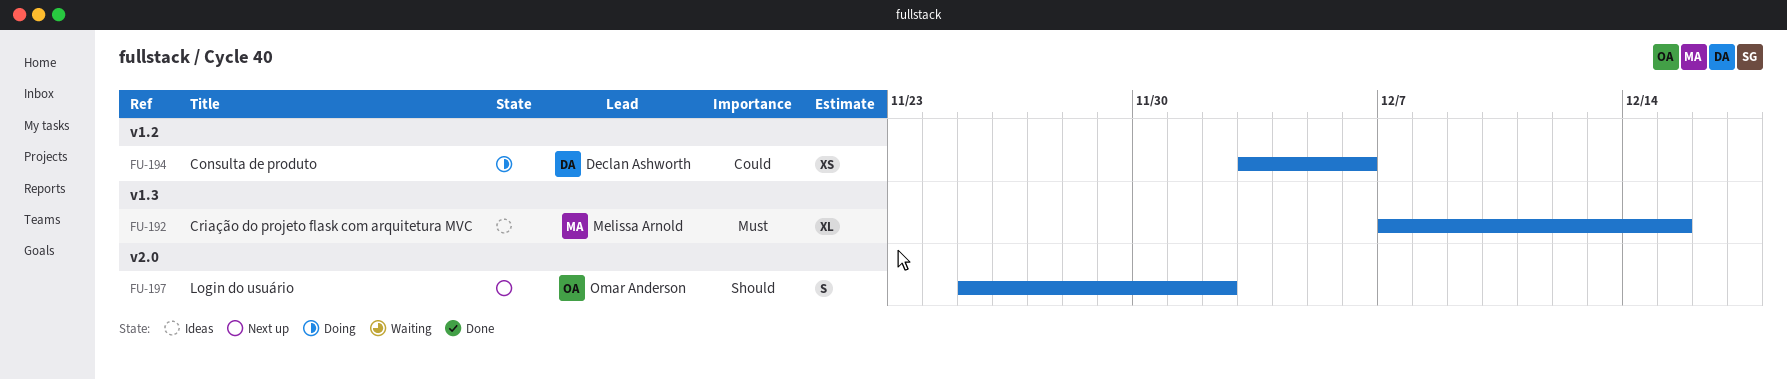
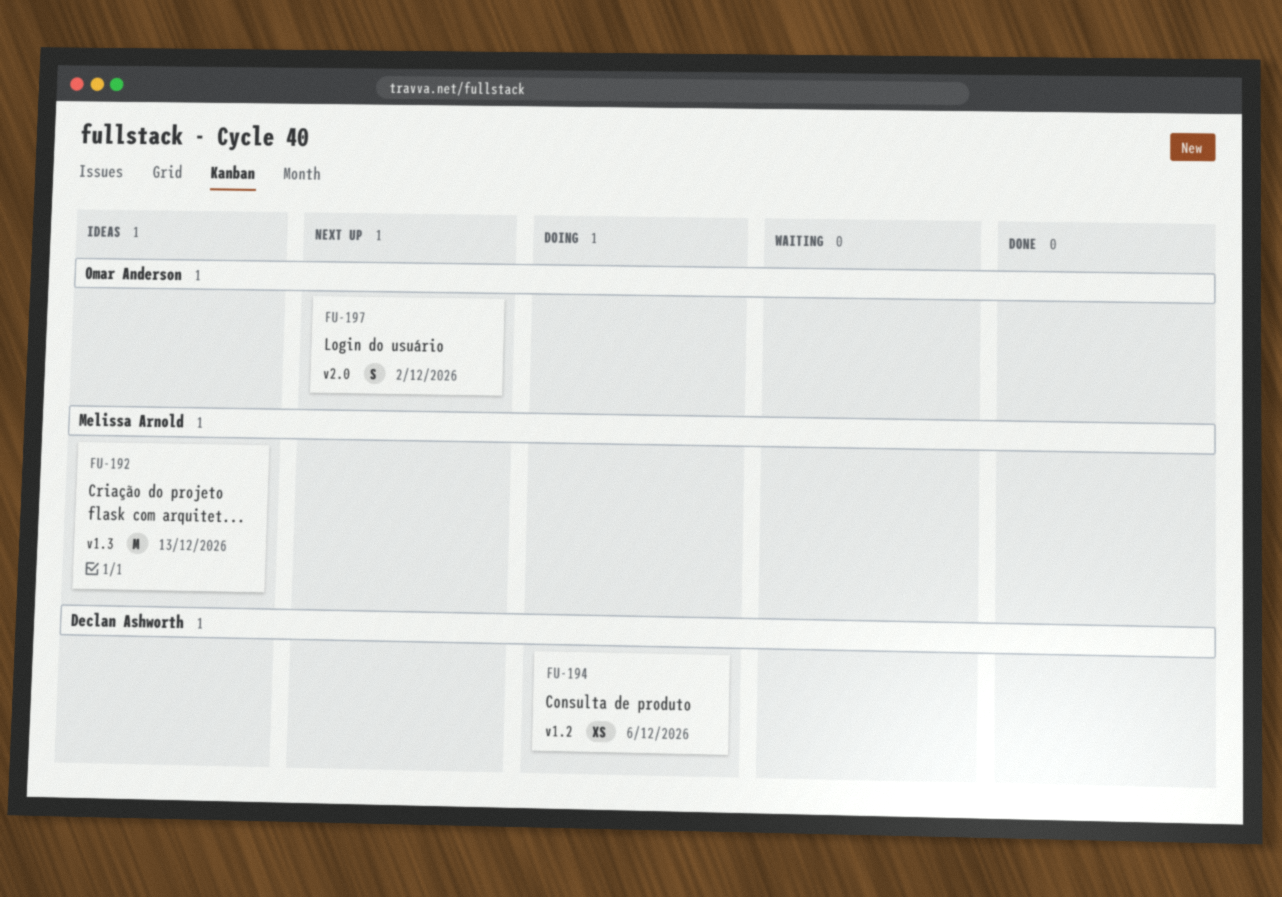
FU-192, estimate: XL -> M
FU-192, due: Dec 15 -> Dec 13

